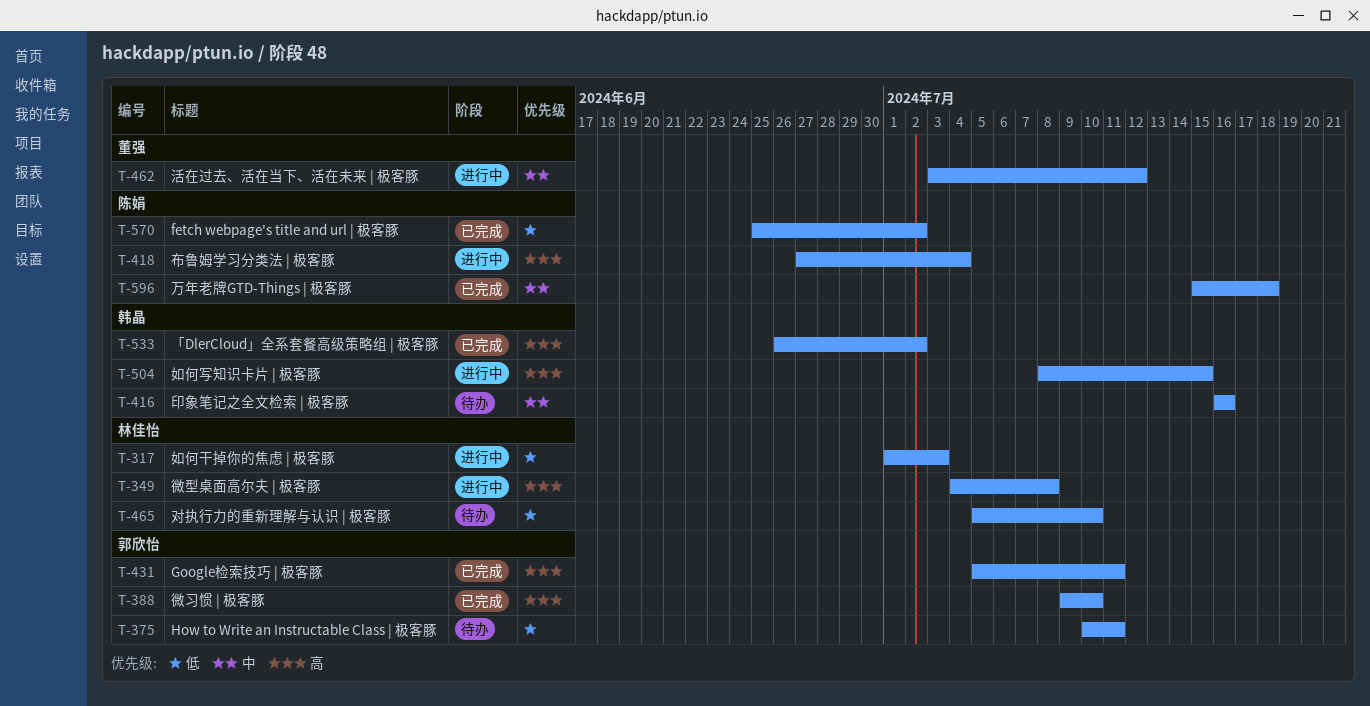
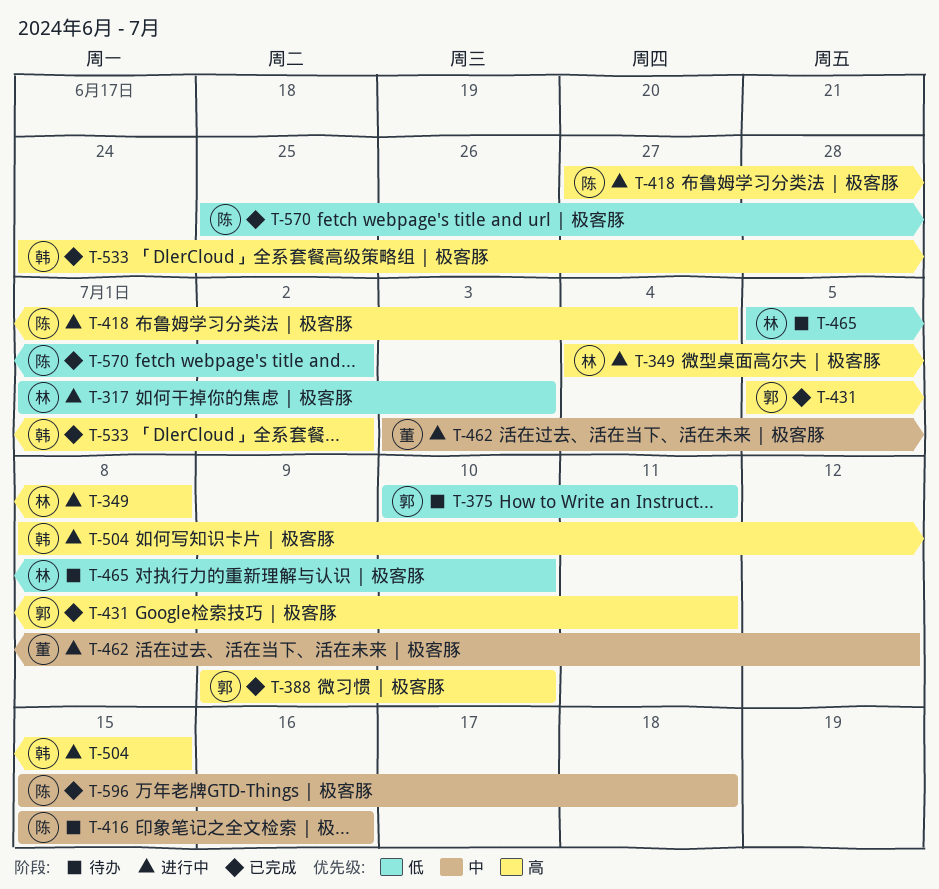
T-416, owner: 韩晶 -> 陈娟
T-416, start: Jul 16 -> Jul 15
T-533, start: Jun 26 -> Jun 24

